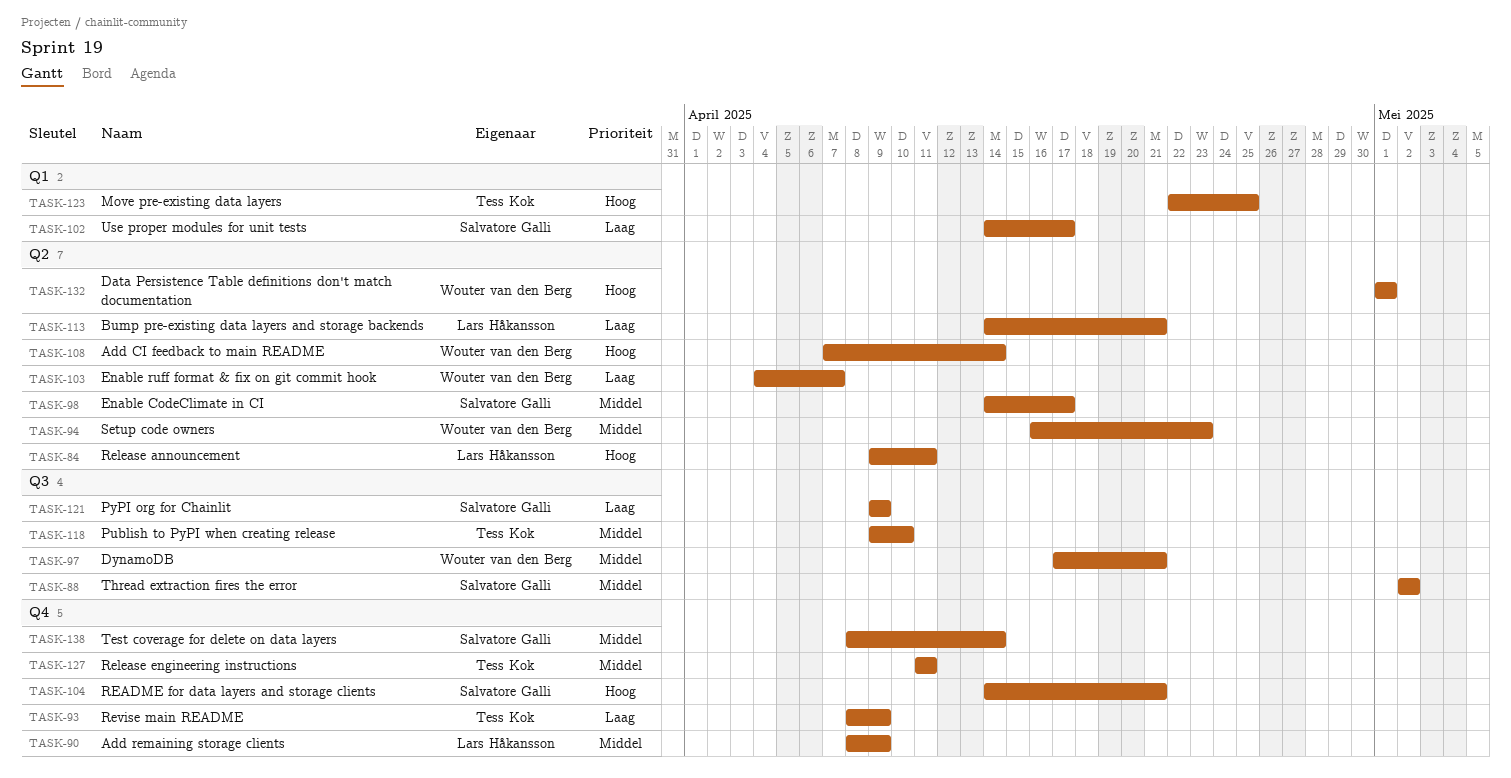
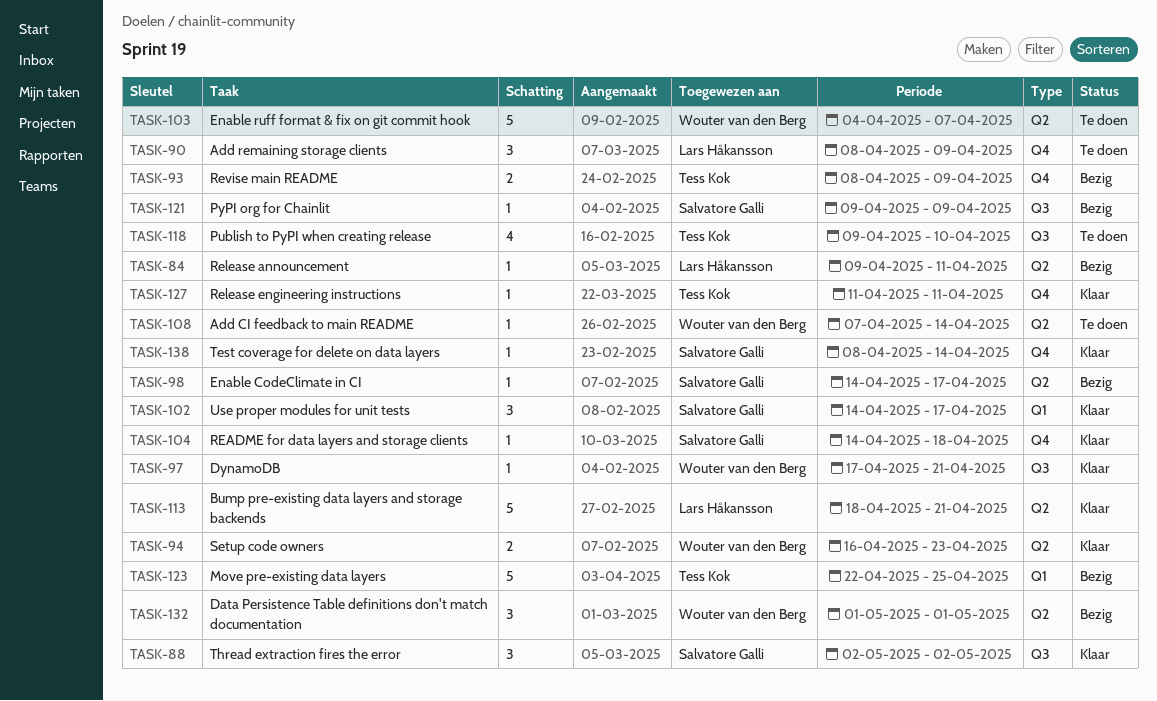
TASK-104, due: Apr 21 -> Apr 18
TASK-113, start: Apr 14 -> Apr 18

